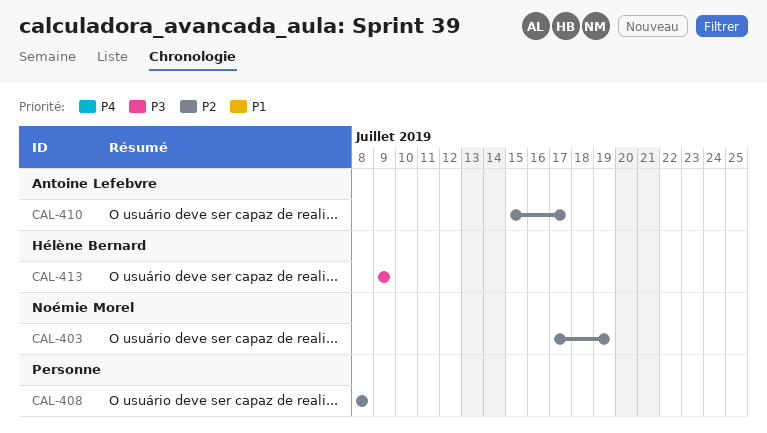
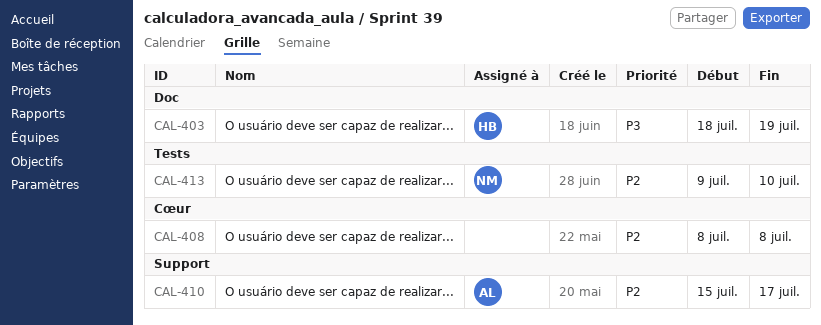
CAL-403, owner: Noémie Morel -> Hélène Bernard
CAL-403, priority: P2 -> P3
CAL-403, start: Jul 17 -> Jul 18
CAL-413, owner: Hélène Bernard -> Noémie Morel
CAL-413, priority: P3 -> P2
CAL-413, due: Jul 9 -> Jul 10

